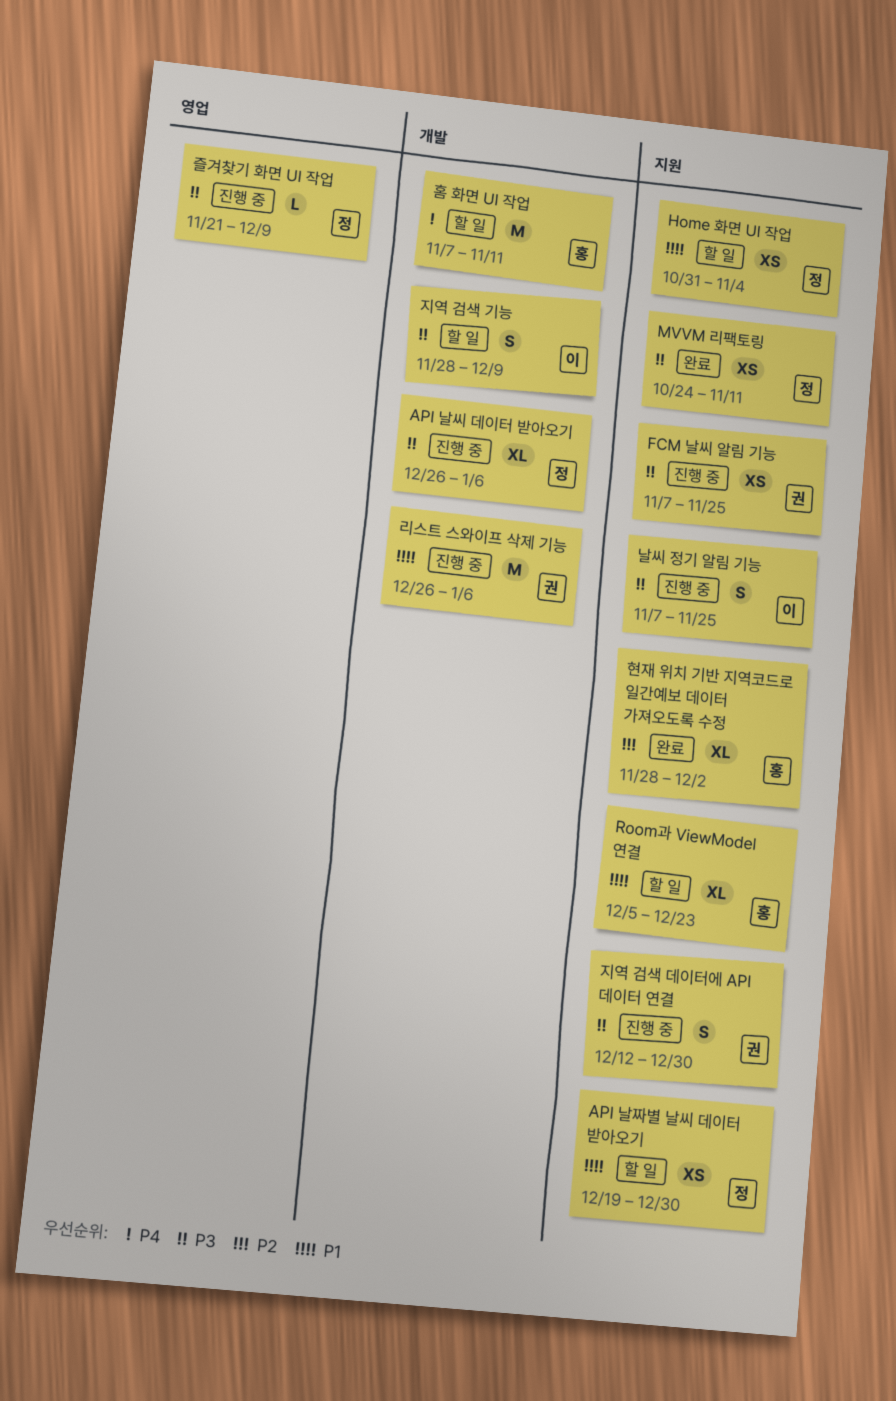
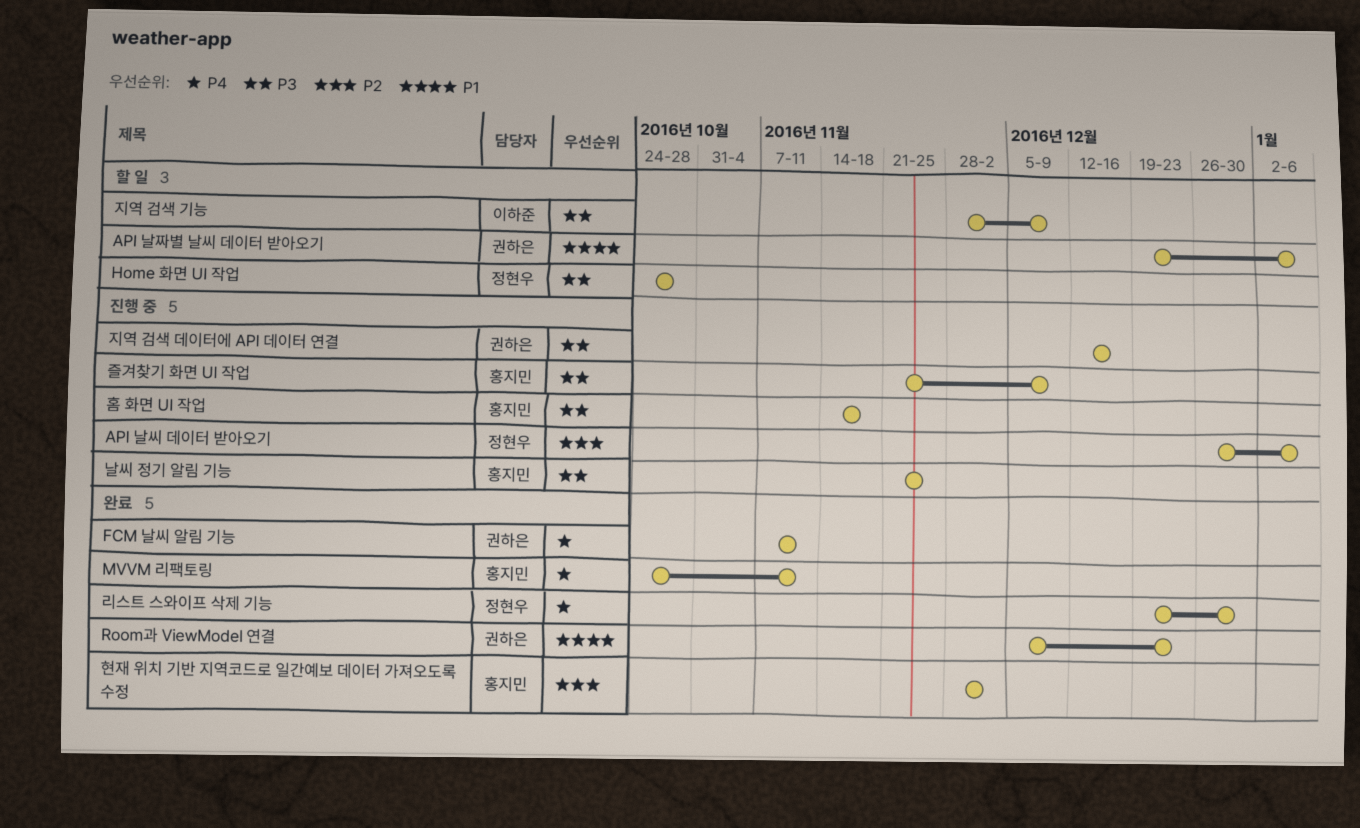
API 날씨 데이터 받아오기, priority: P3 -> P2
API 날짜별 날씨 데이터 받아오기, owner: 정현우 -> 권하은
API 날짜별 날씨 데이터 받아오기, due: Dec 30 -> Jan 6
FCM 날씨 알림 기능, status: 진행 중 -> 완료
FCM 날씨 알림 기능, priority: P3 -> P4
FCM 날씨 알림 기능, due: Nov 25 -> Nov 11
Home 화면 UI 작업, priority: P1 -> P3
Home 화면 UI 작업, start: Oct 31 -> Oct 24
Home 화면 UI 작업, due: Nov 4 -> Oct 28
MVVM 리팩토링, owner: 정현우 -> 홍지민
MVVM 리팩토링, priority: P3 -> P4
Room과 ViewModel 연결, status: 할 일 -> 완료
Room과 ViewModel 연결, owner: 홍지민 -> 권하은
날씨 정기 알림 기능, owner: 이하준 -> 홍지민
날씨 정기 알림 기능, start: Nov 7 -> Nov 21
리스트 스와이프 삭제 기능, status: 진행 중 -> 완료
리스트 스와이프 삭제 기능, owner: 권하은 -> 정현우
리스트 스와이프 삭제 기능, priority: P1 -> P4
리스트 스와이프 삭제 기능, start: Dec 26 -> Dec 19
리스트 스와이프 삭제 기능, due: Jan 6 -> Dec 30
즐겨찾기 화면 UI 작업, owner: 정현우 -> 홍지민
지역 검색 데이터에 API 데이터 연결, due: Dec 30 -> Dec 16
홈 화면 UI 작업, status: 할 일 -> 진행 중
홈 화면 UI 작업, priority: P4 -> P3
홈 화면 UI 작업, start: Nov 7 -> Nov 14
홈 화면 UI 작업, due: Nov 11 -> Nov 18

